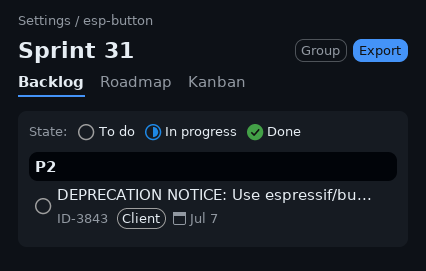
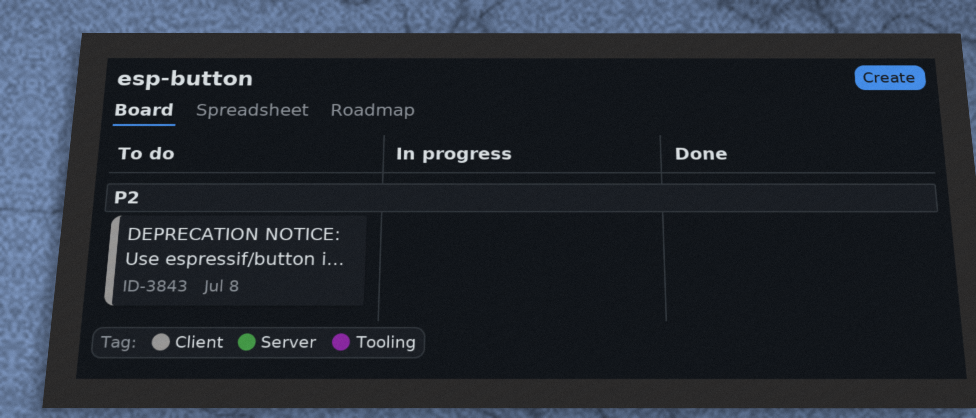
ID-3843, due: Jul 7 -> Jul 8

